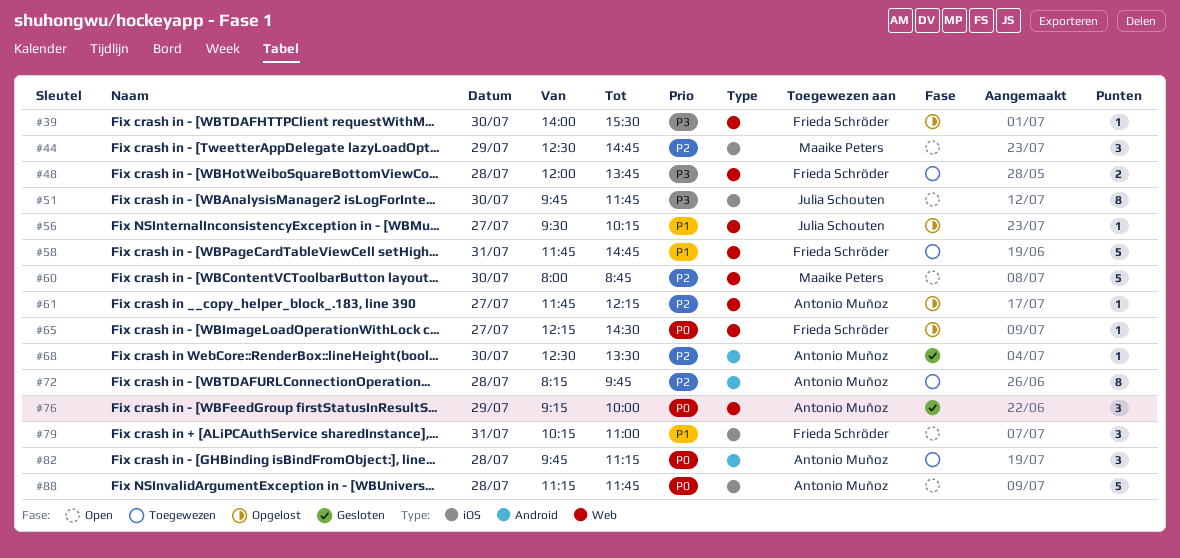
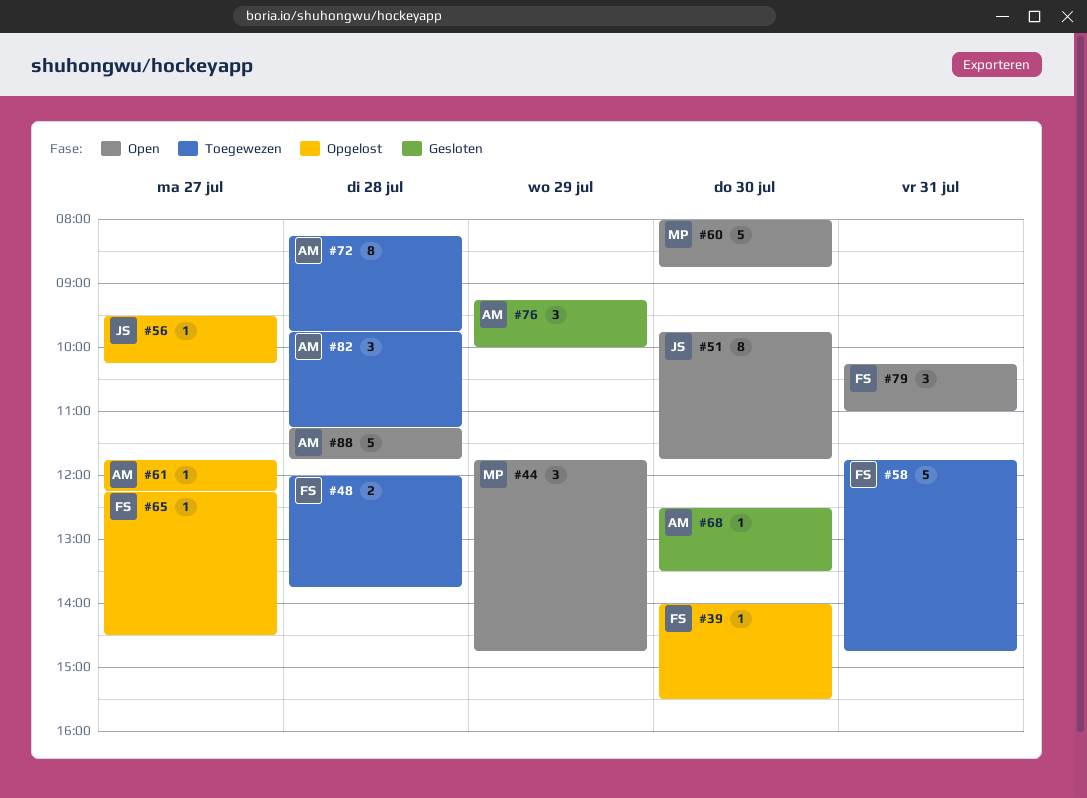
#44, begins: 12:30 -> 11:45

